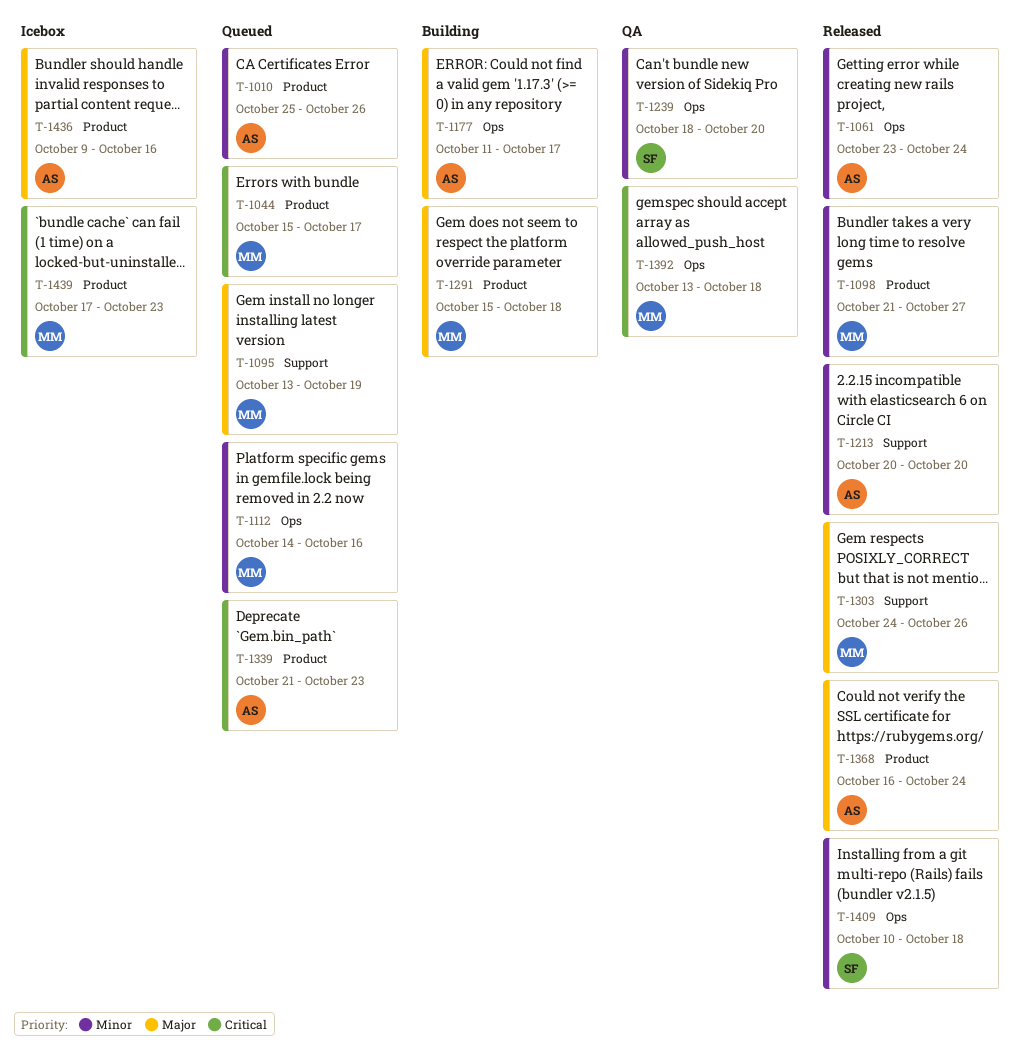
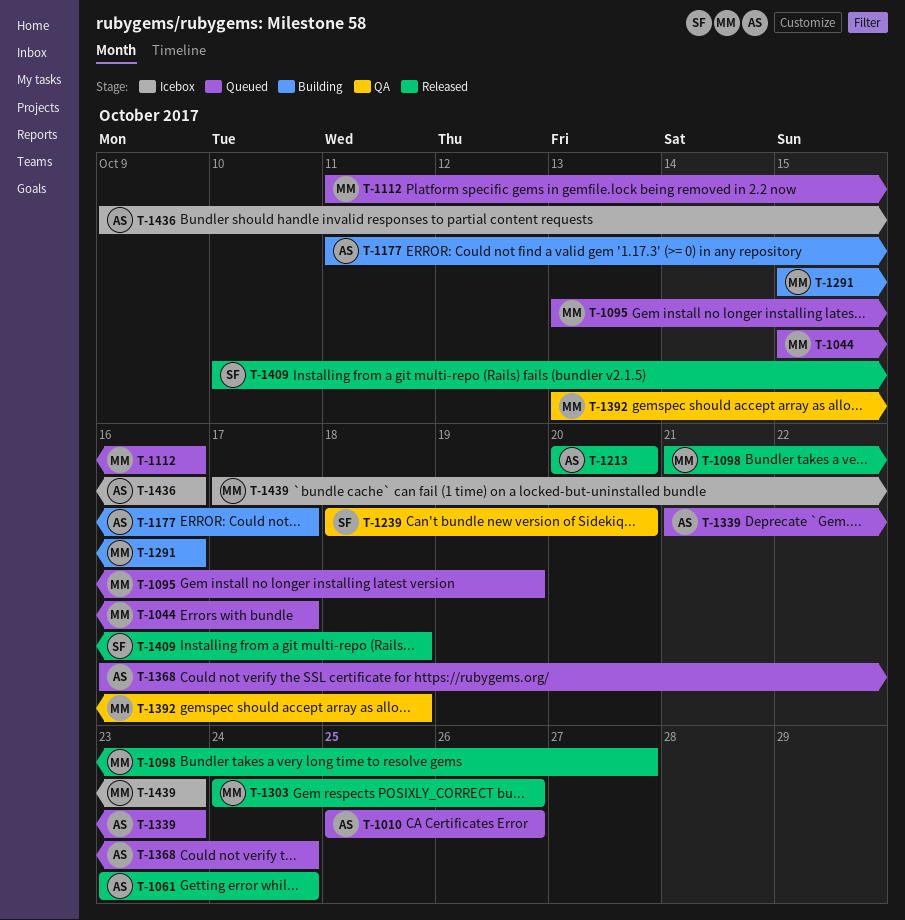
T-1112, start: Oct 14 -> Oct 11
T-1291, due: Oct 18 -> Oct 16
T-1368, status: Released -> Queued

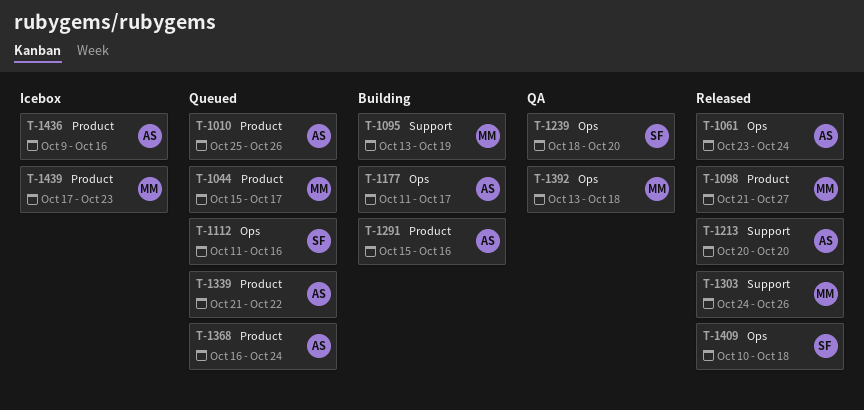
T-1095, status: Queued -> Building
T-1112, owner: MM -> SF
T-1291, owner: MM -> AS
T-1339, due: Oct 23 -> Oct 22

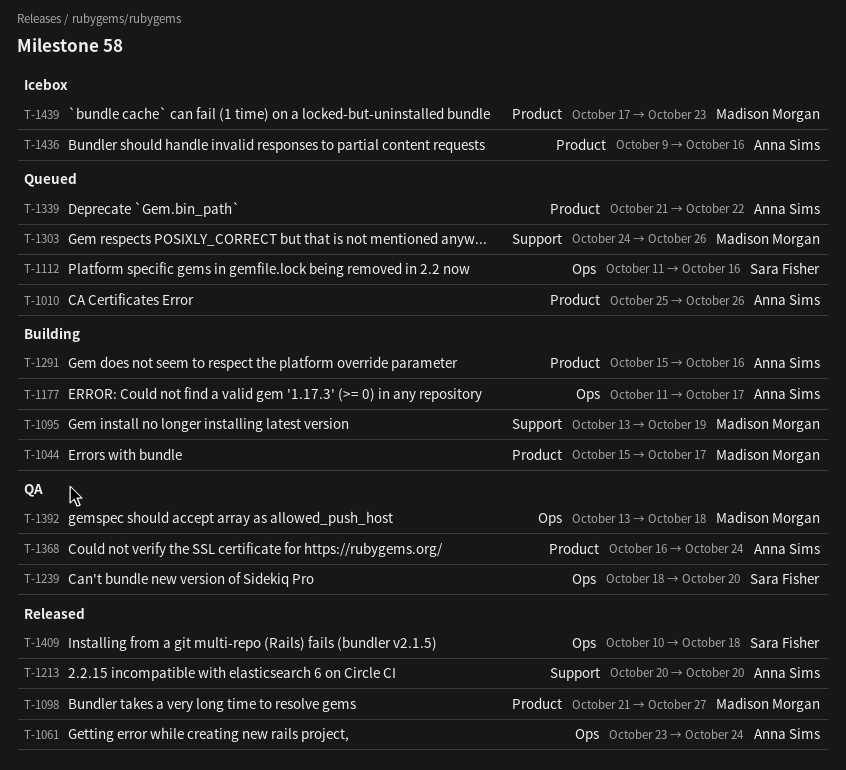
T-1044, status: Queued -> Building
T-1303, status: Released -> Queued
T-1368, status: Queued -> QA

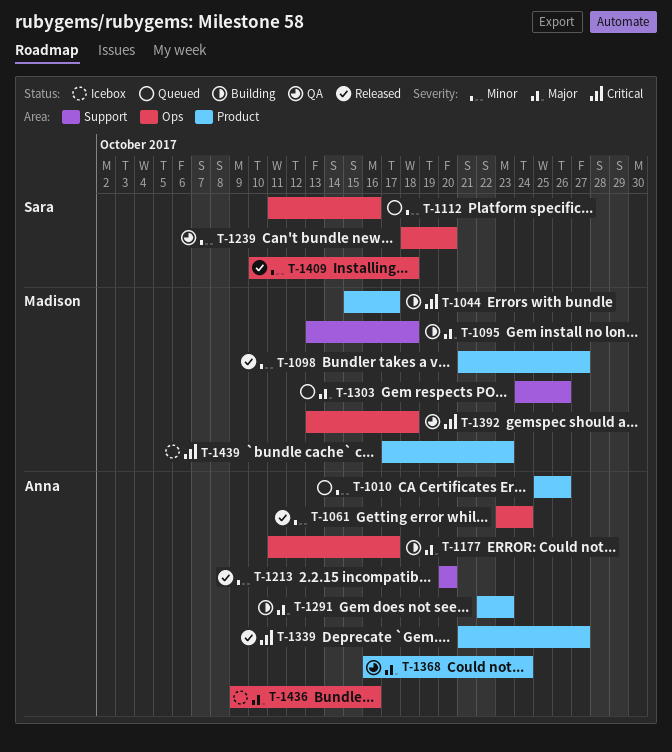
T-1095, due: Oct 19 -> Oct 18
T-1291, start: Oct 15 -> Oct 22
T-1291, due: Oct 16 -> Oct 23
T-1339, status: Queued -> Released
T-1339, due: Oct 22 -> Oct 27
T-1436, label: Product -> Ops

